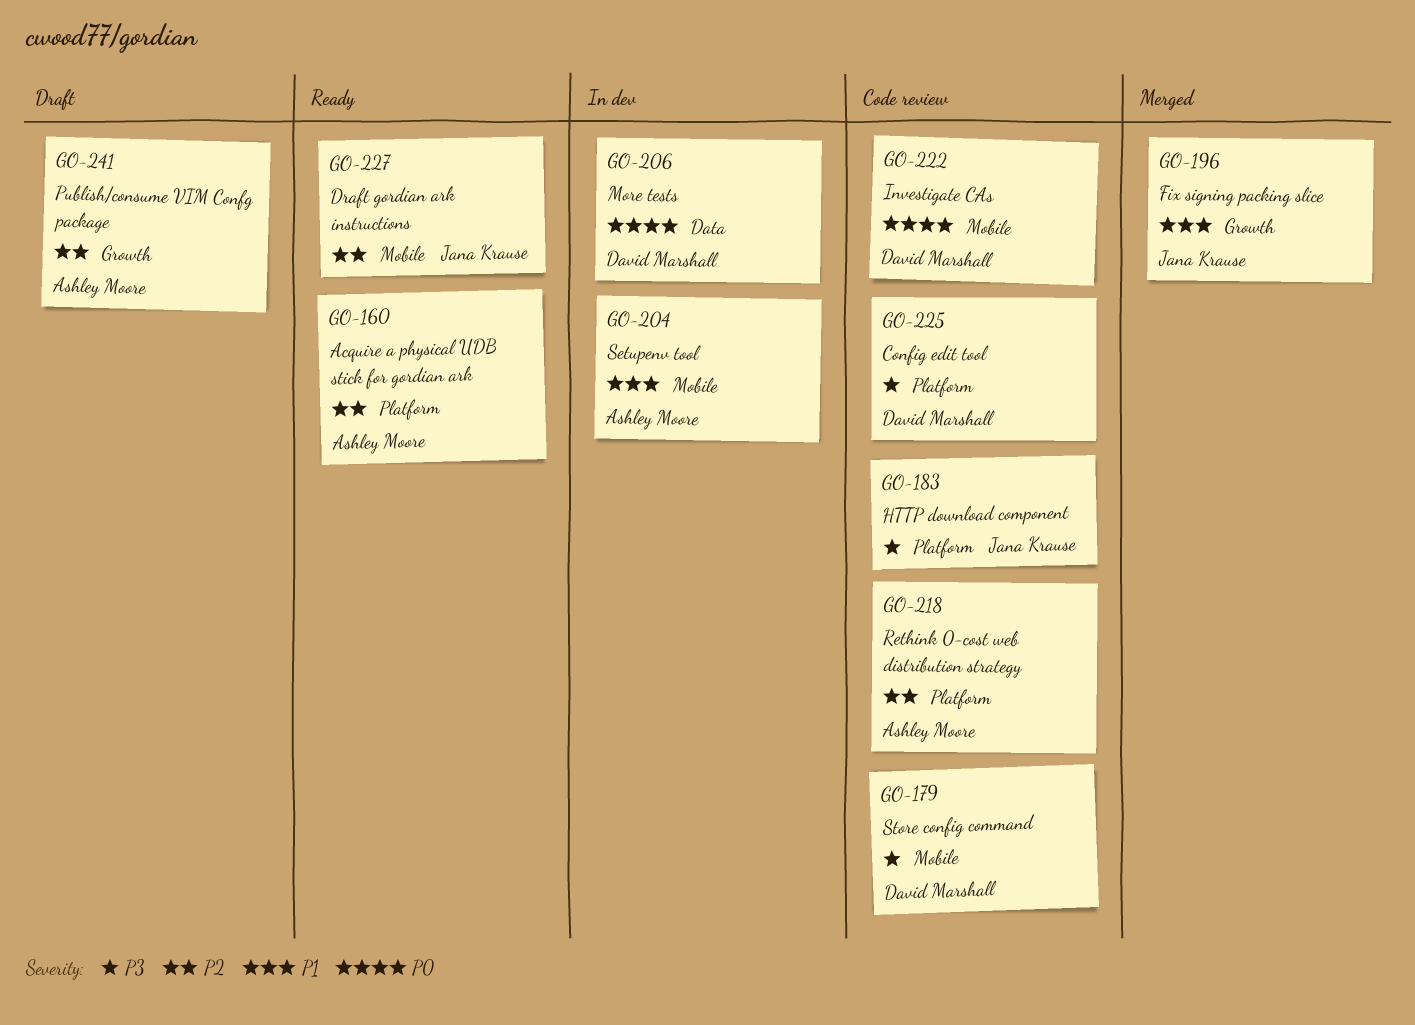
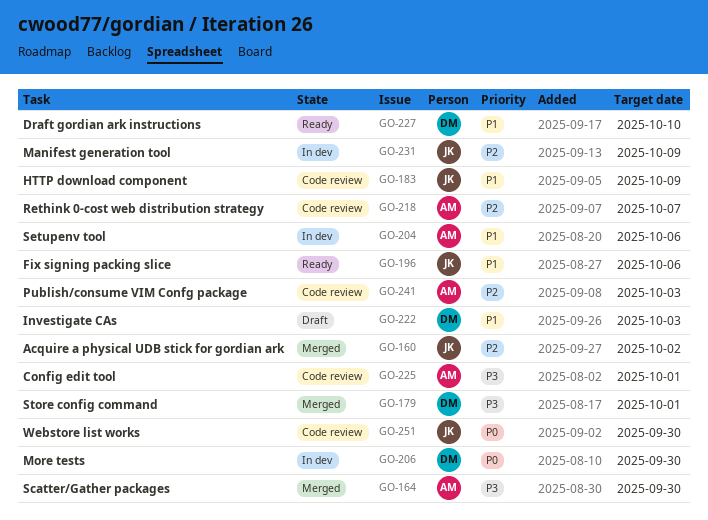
GO-160, status: Ready -> Merged
GO-160, owner: Ashley Moore -> Jana Krause
GO-164: none -> present
GO-179, status: Code review -> Merged
GO-183, priority: P3 -> P1
GO-196, status: Merged -> Ready
GO-222, status: Code review -> Draft
GO-222, priority: P0 -> P1
GO-225, owner: David Marshall -> Ashley Moore
GO-227, owner: Jana Krause -> David Marshall
GO-227, priority: P2 -> P1
GO-231: none -> present
GO-241, status: Draft -> Code review
GO-251: none -> present

